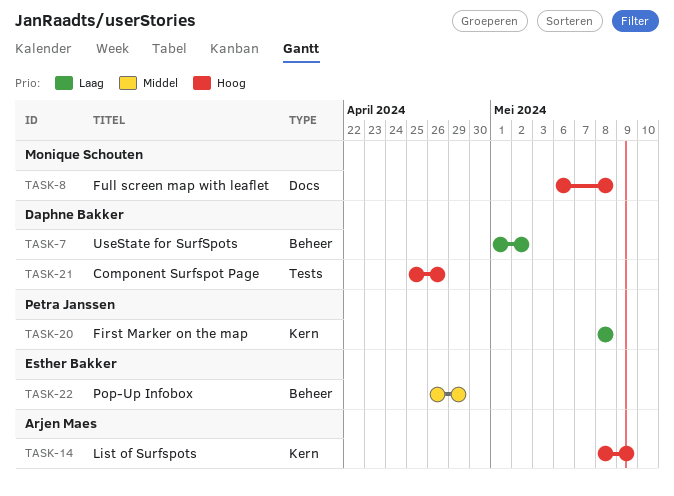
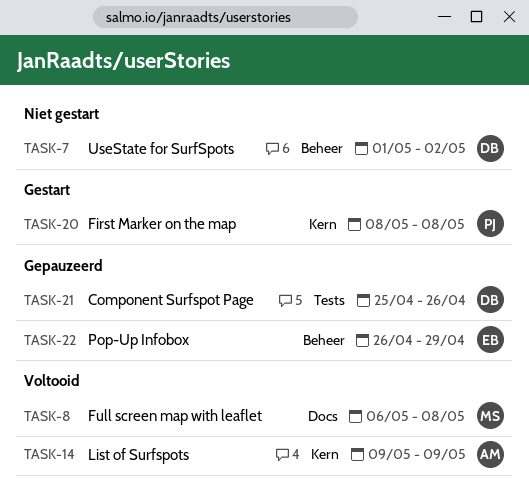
TASK-14, start: May 8 -> May 9

